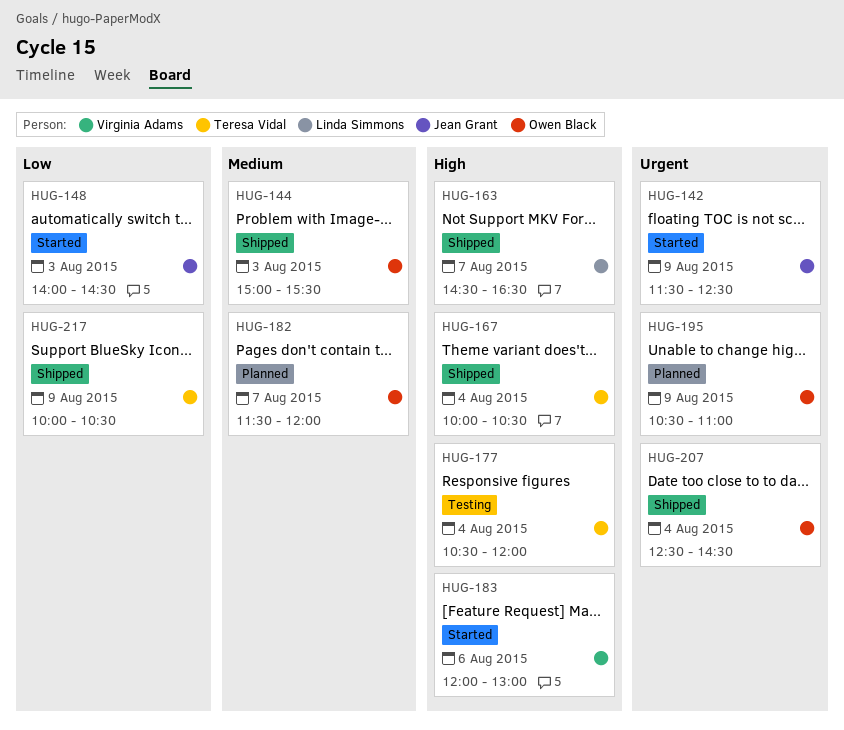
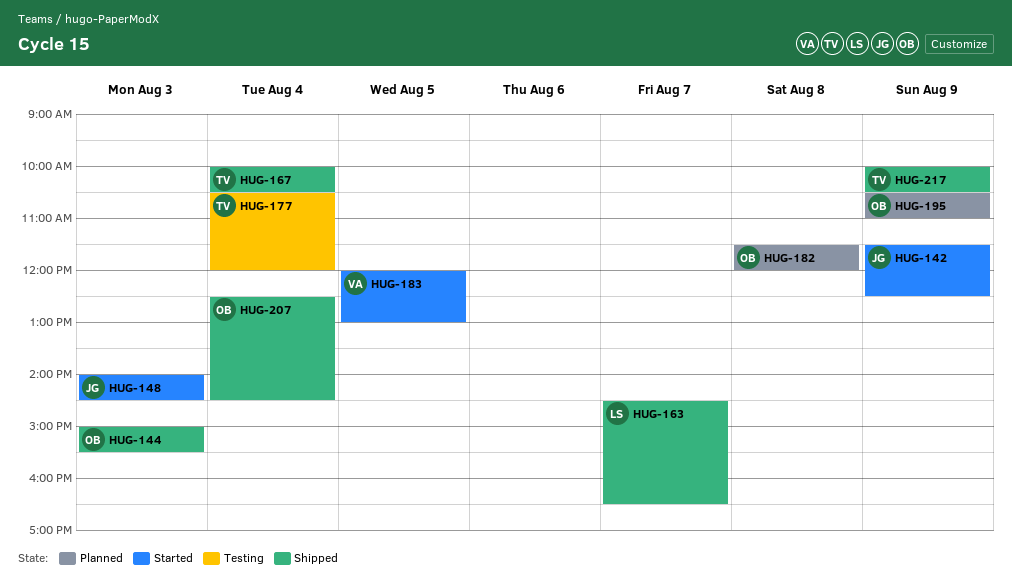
HUG-182, day: Aug 7 -> Aug 8
HUG-183, day: Aug 6 -> Aug 5

